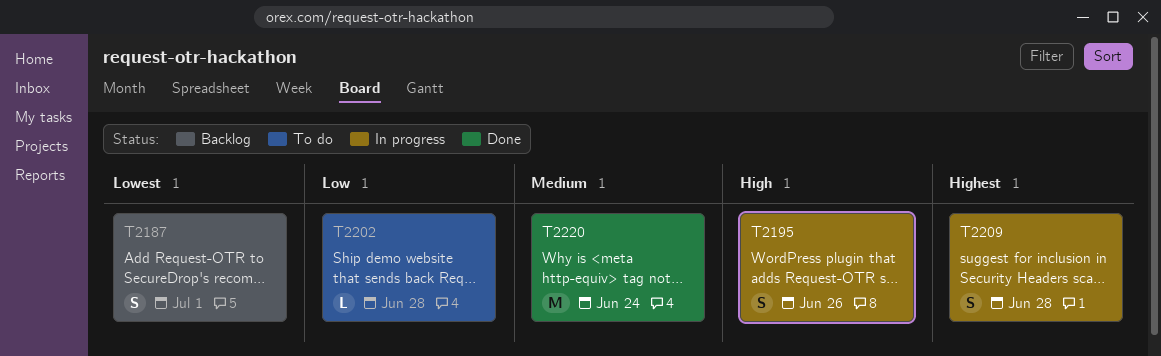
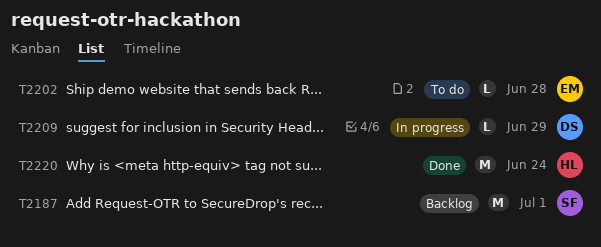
T2187, estimate: S -> M
T2195: present -> none
T2209, estimate: S -> L
T2209, due: Jun 28 -> Jun 29

